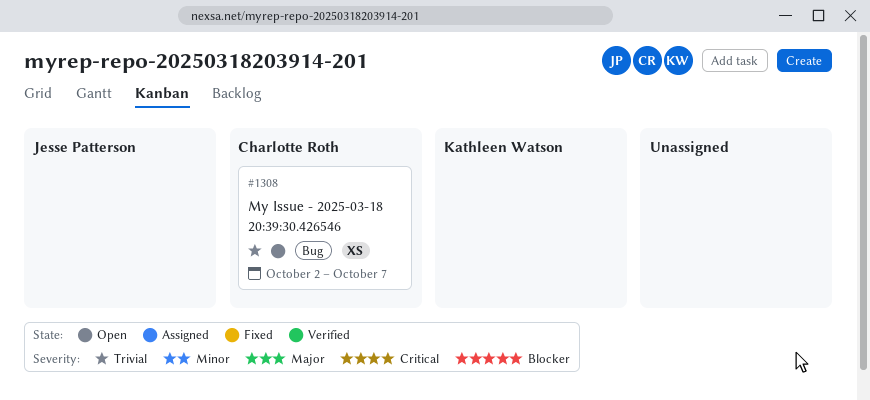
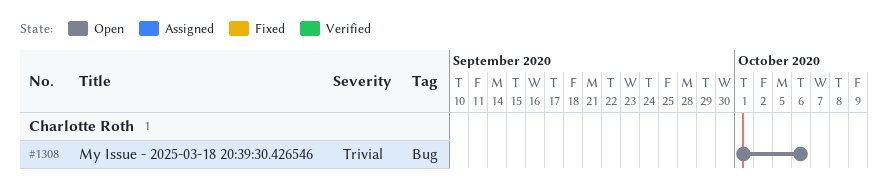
#1308, start: Oct 2 -> Oct 1
#1308, due: Oct 7 -> Oct 6

